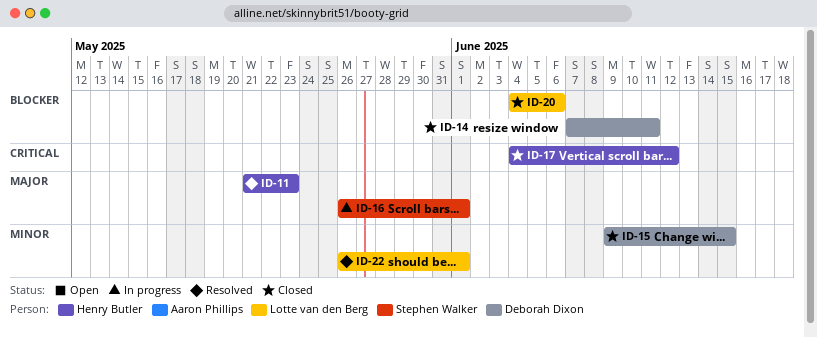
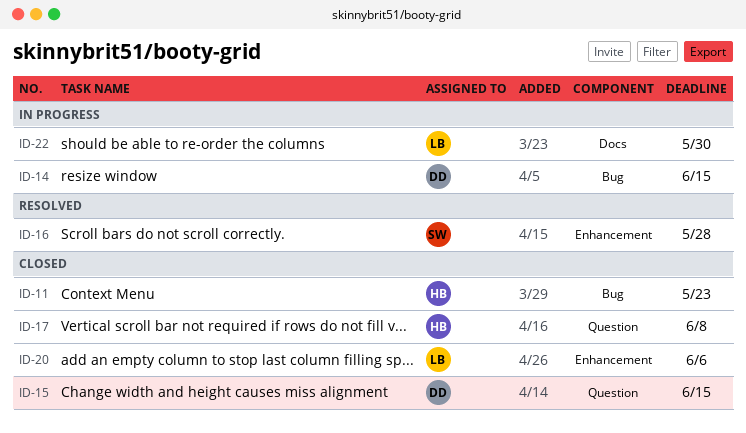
ID-11, status: Resolved -> Closed
ID-14, status: Closed -> In progress
ID-14, due: Jun 11 -> Jun 15
ID-16, status: In progress -> Resolved
ID-16, due: Jun 1 -> May 28
ID-17, due: Jun 12 -> Jun 8
ID-22, status: Resolved -> In progress
ID-22, due: Jun 1 -> May 30

